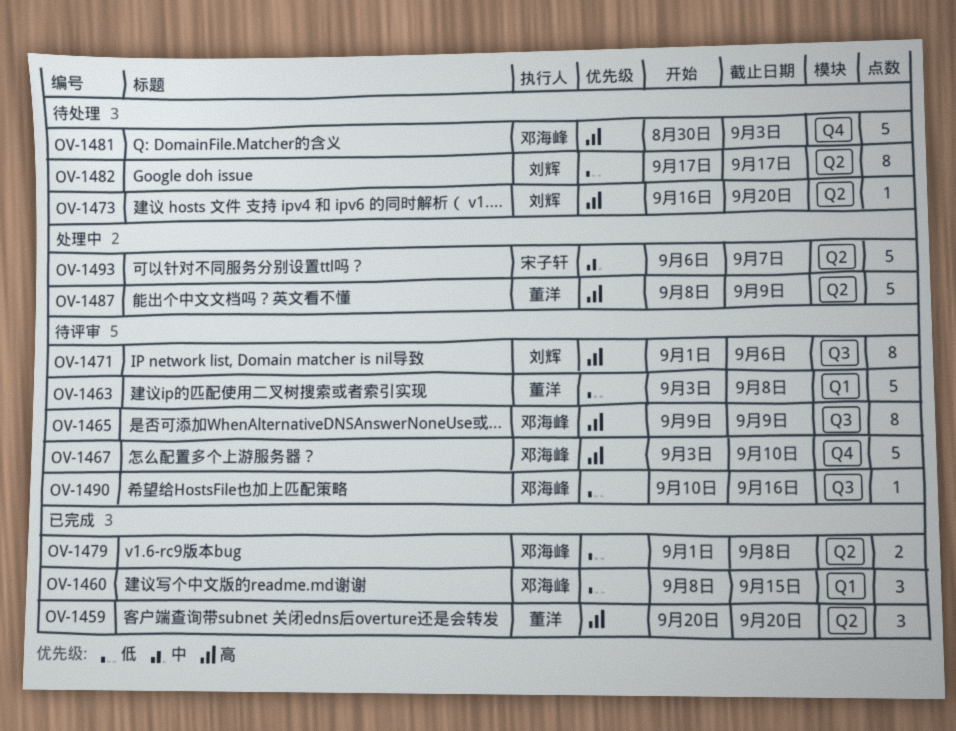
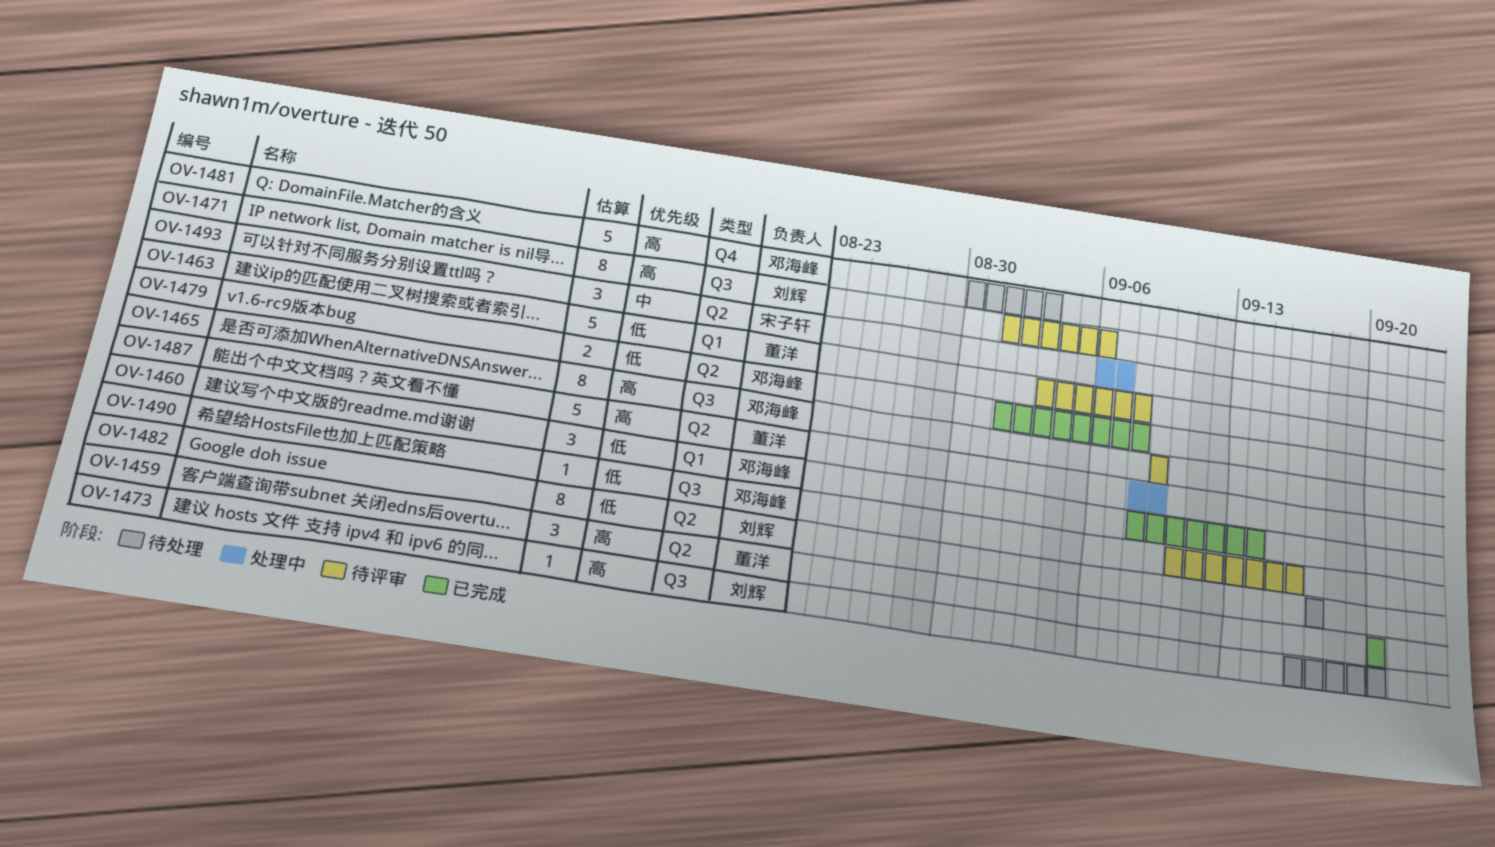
OV-1460, due: Sep 15 -> Sep 14
OV-1467: present -> none
OV-1473, label: Q2 -> Q3
OV-1493, estimate: 5 -> 3

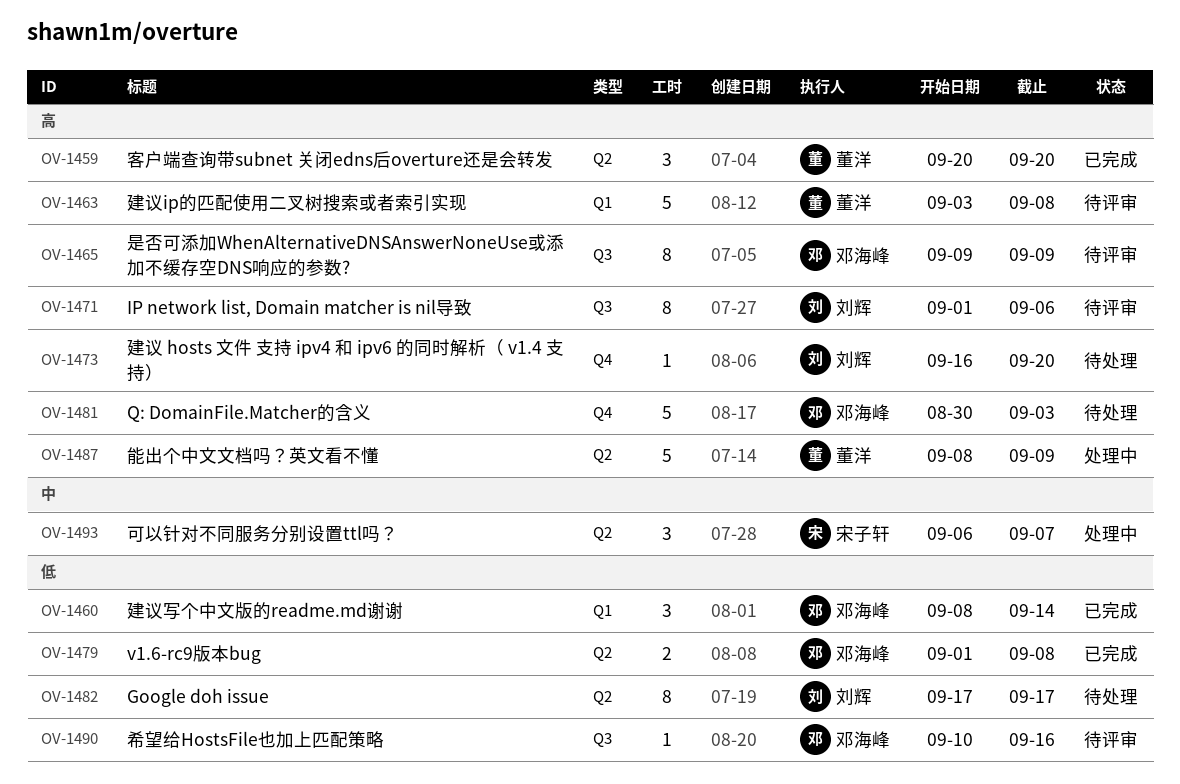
OV-1463, priority: 低 -> 高
OV-1473, label: Q3 -> Q4

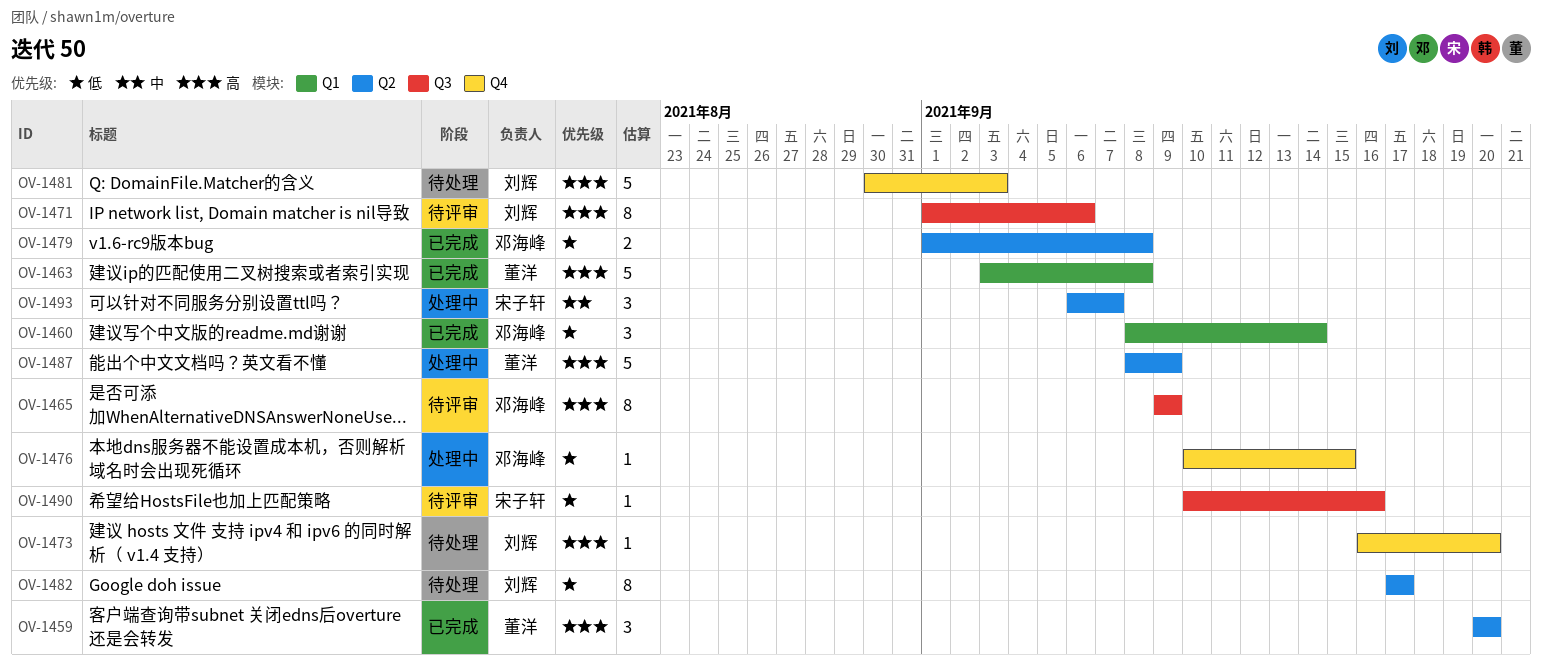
OV-1463, status: 待评审 -> 已完成
OV-1476: none -> present
OV-1481, owner: 邓海峰 -> 刘辉
OV-1490, owner: 邓海峰 -> 宋子轩

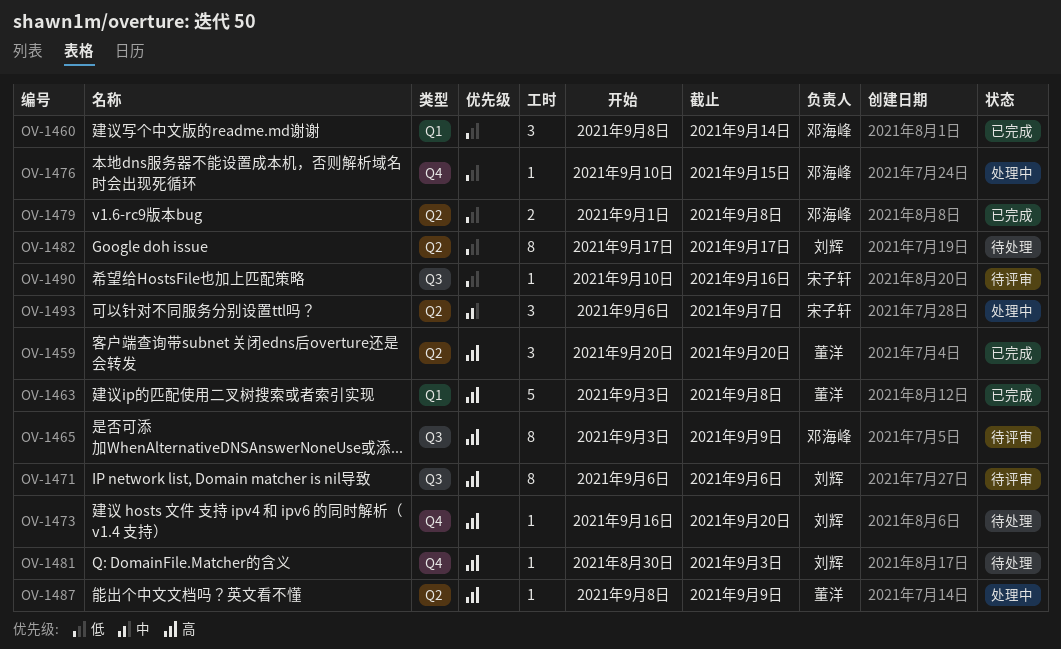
OV-1465, start: Sep 9 -> Sep 3
OV-1471, start: Sep 1 -> Sep 6
OV-1481, estimate: 5 -> 1
OV-1487, estimate: 5 -> 1

